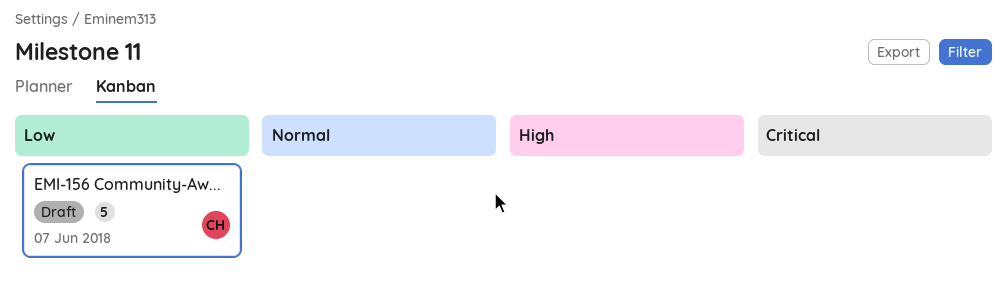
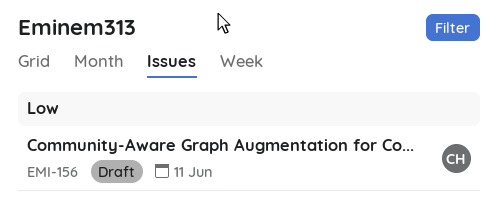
EMI-156, due: Jun 7 -> Jun 11

